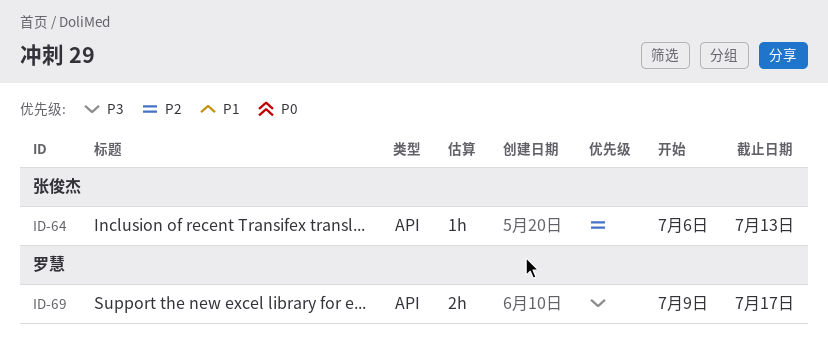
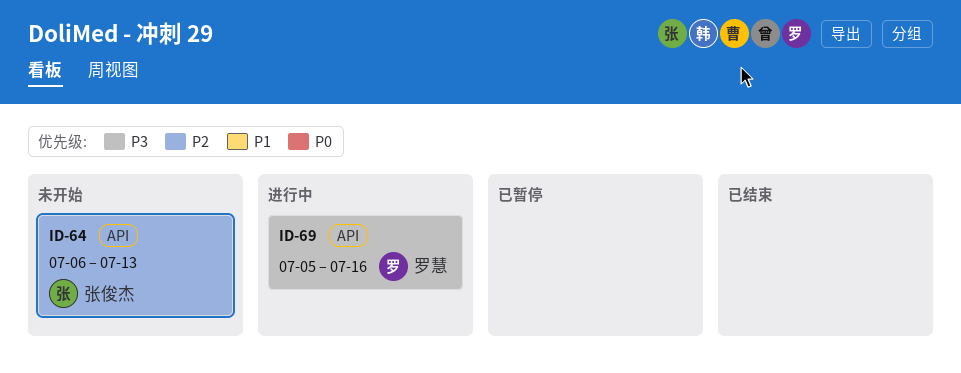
ID-69, start: Jul 9 -> Jul 5
ID-69, due: Jul 17 -> Jul 16

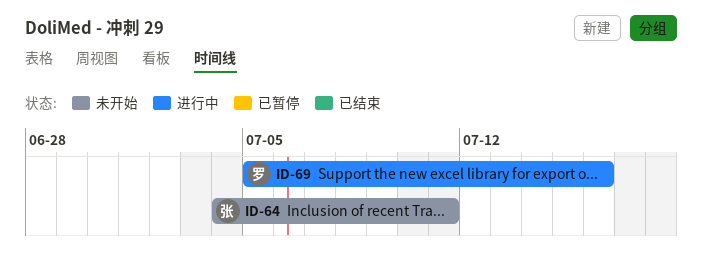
ID-64, start: Jul 6 -> Jul 4
ID-64, due: Jul 13 -> Jul 11

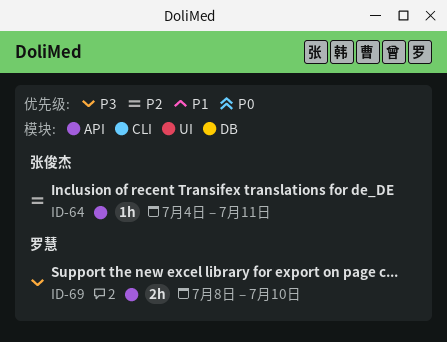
ID-69, start: Jul 5 -> Jul 8
ID-69, due: Jul 16 -> Jul 10

